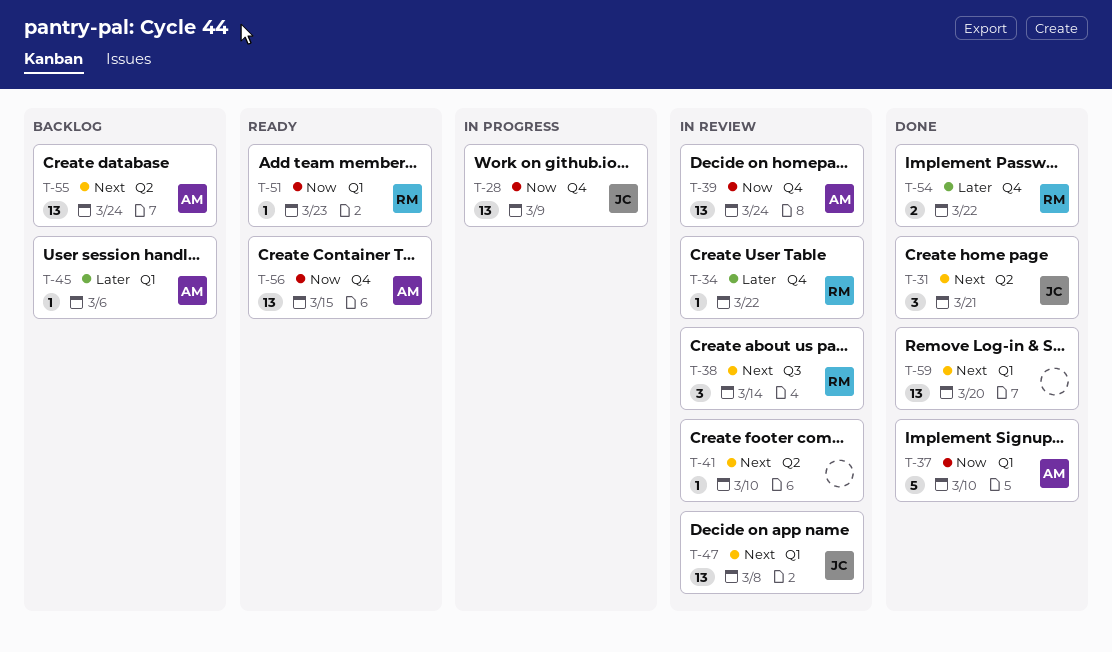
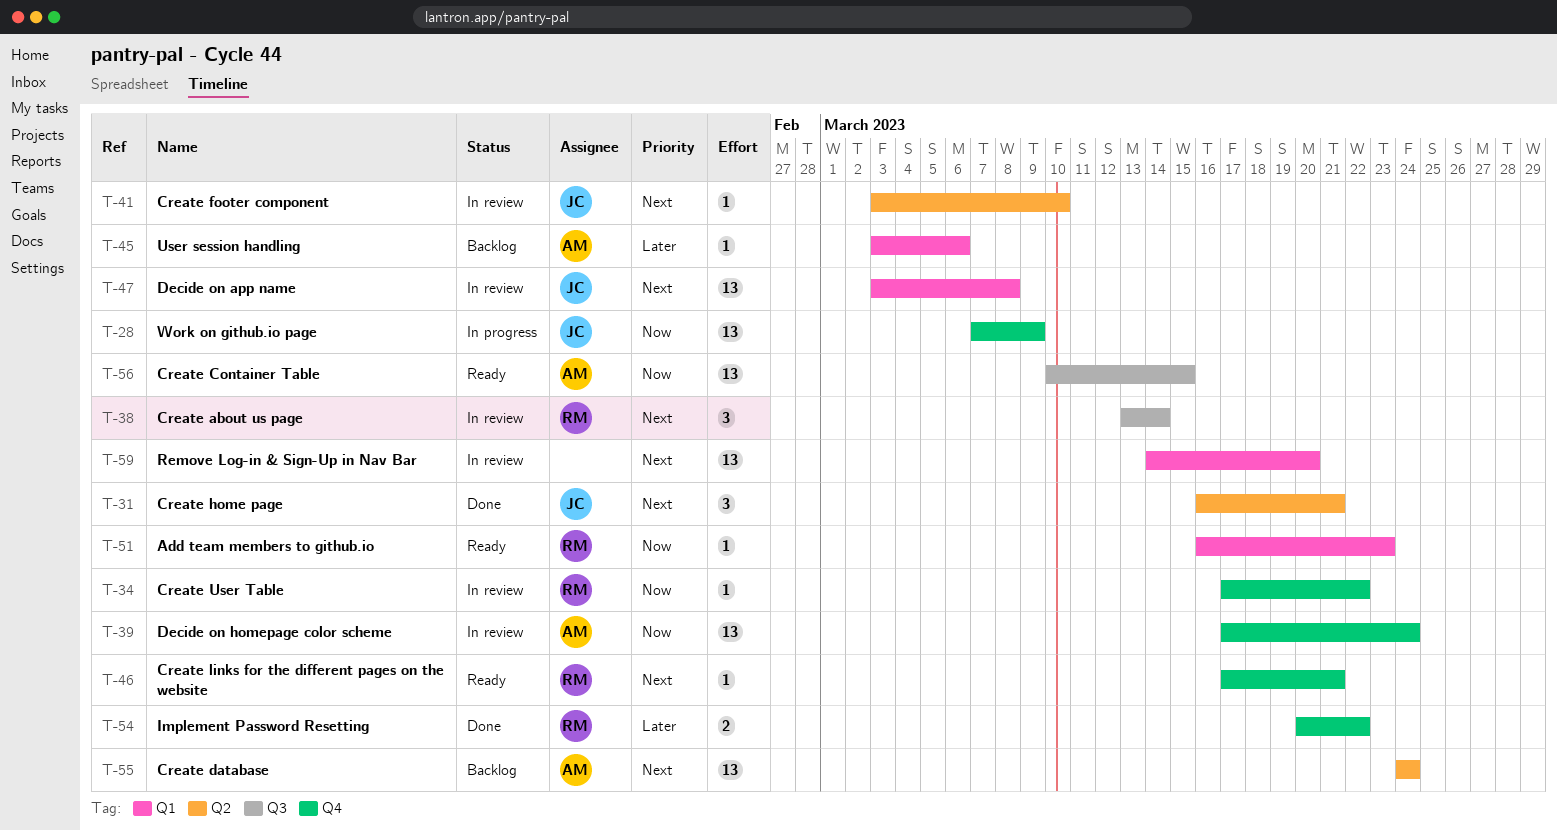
T-34, priority: Later -> Now
T-37: present -> none
T-41, owner: none -> JC
T-46: none -> present
T-56, label: Q4 -> Q3
T-59, status: Done -> In review

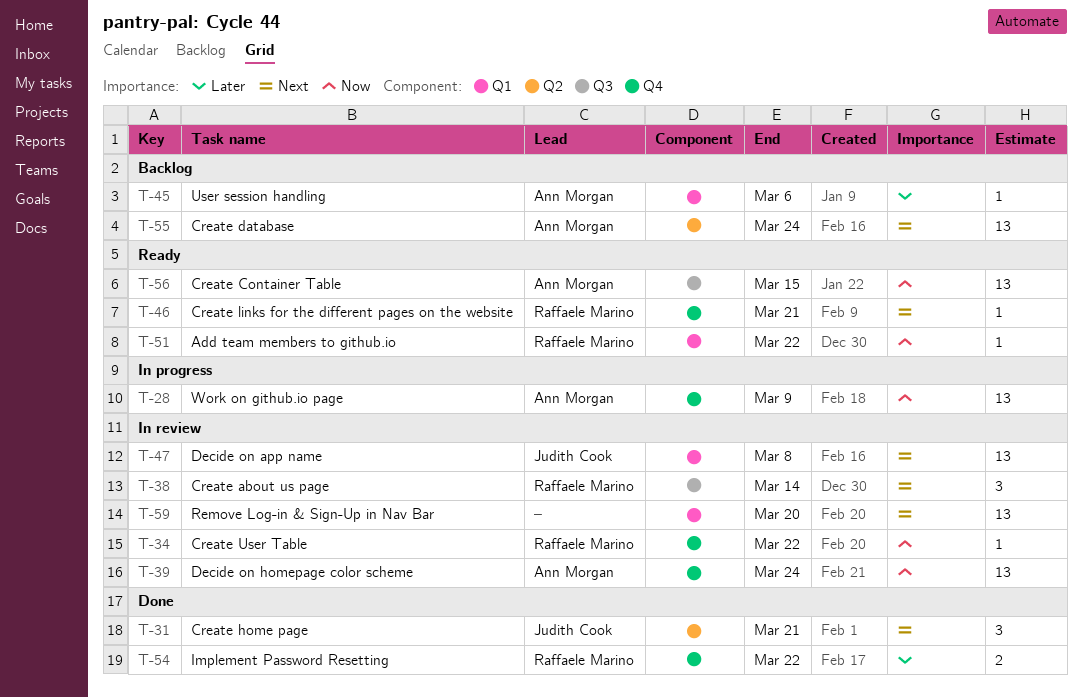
T-28, owner: Judith Cook -> Ann Morgan
T-41: present -> none
T-51, due: Mar 23 -> Mar 22

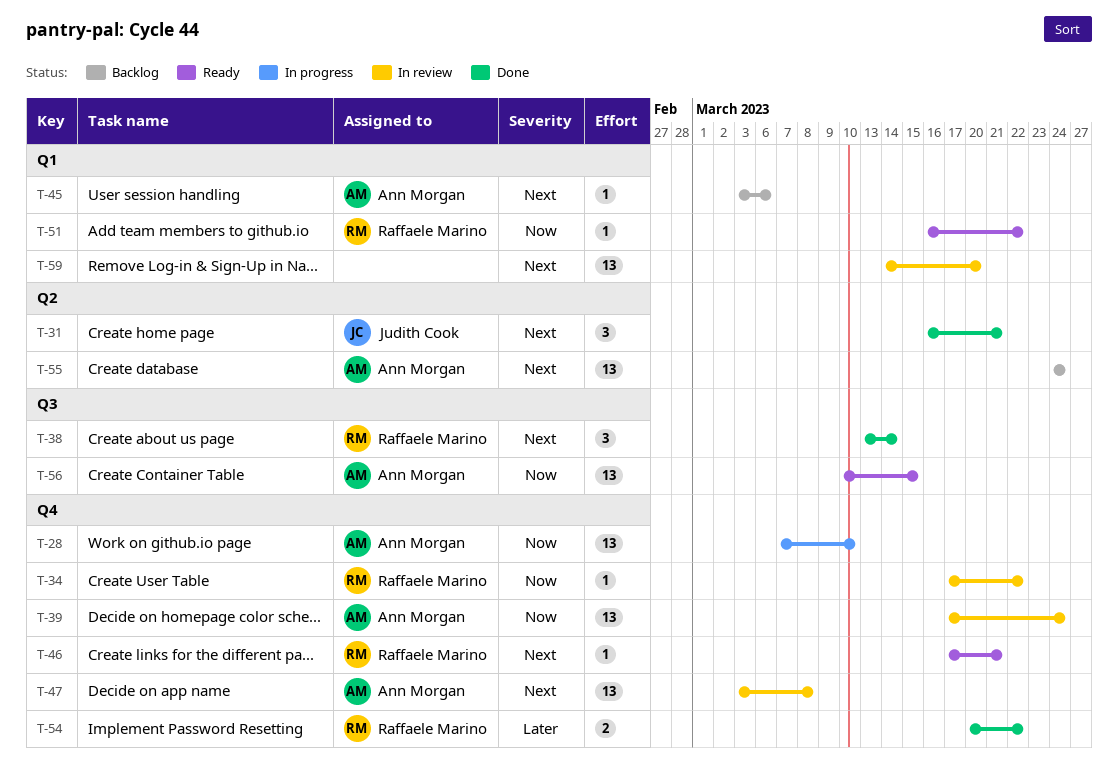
T-28, due: Mar 9 -> Mar 10
T-38, status: In review -> Done
T-45, priority: Later -> Next
T-47, owner: Judith Cook -> Ann Morgan
T-47, label: Q1 -> Q4

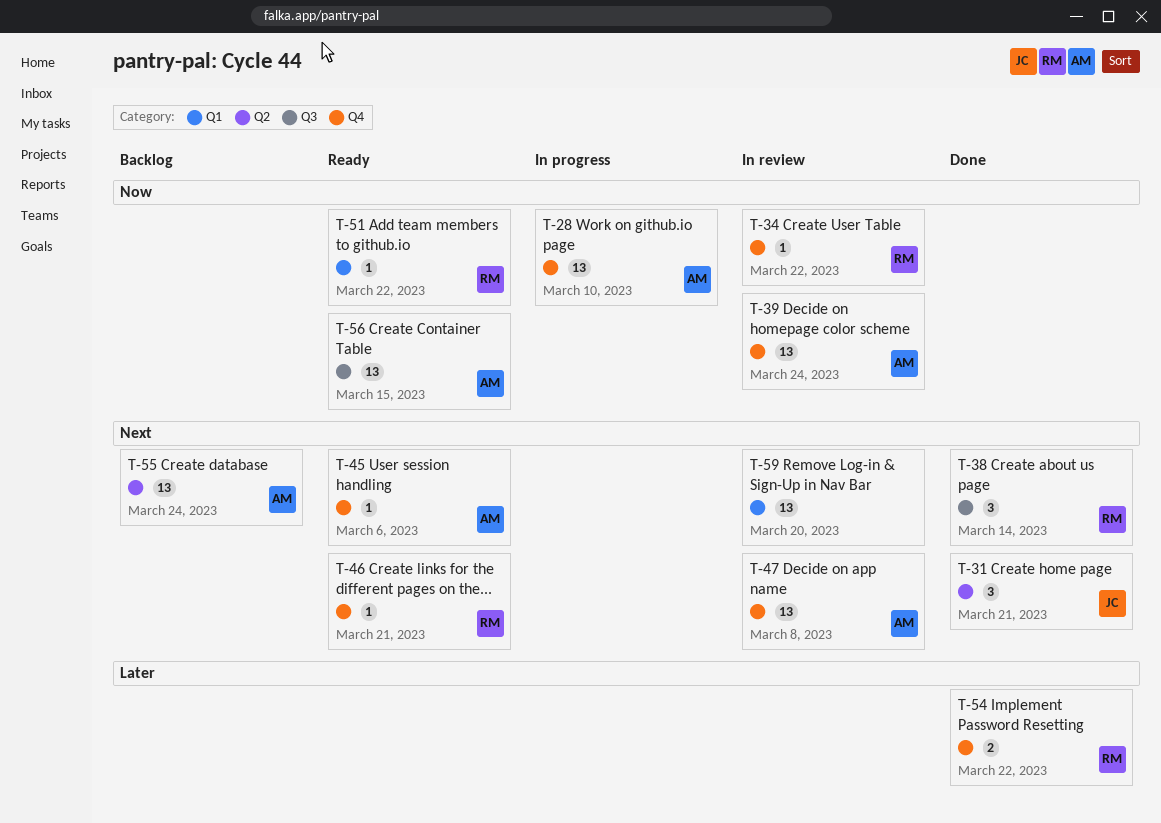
T-45, status: Backlog -> Ready
T-45, label: Q1 -> Q4

